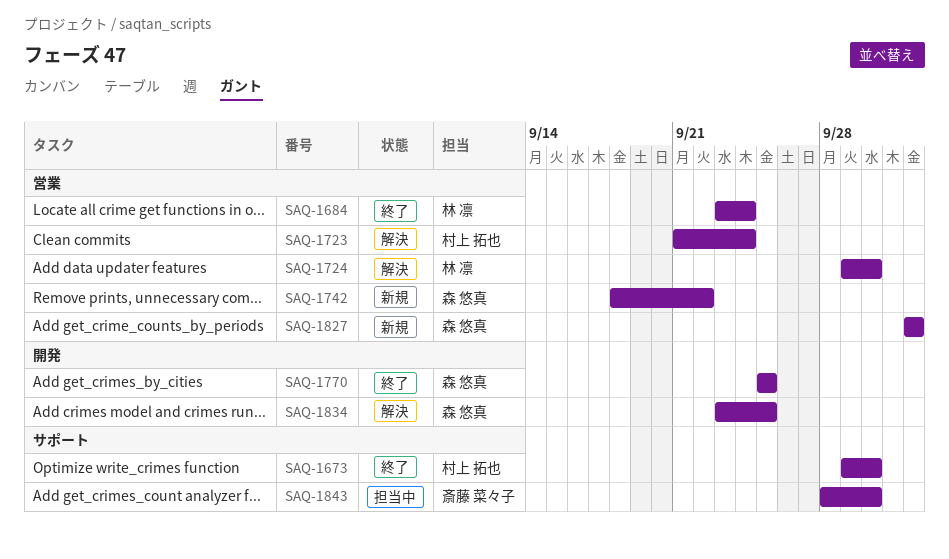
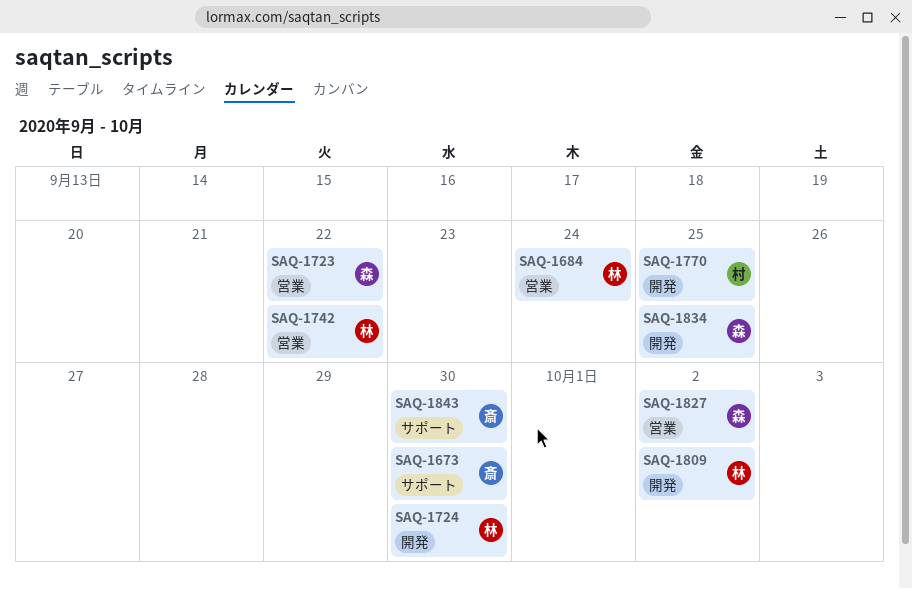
SAQ-1673, owner: 村上 拓也 -> 斎藤 菜々子
SAQ-1723, owner: 村上 拓也 -> 森 悠真
SAQ-1723, due: Sep 24 -> Sep 22
SAQ-1724, label: 営業 -> 開発
SAQ-1742, owner: 森 悠真 -> 林 凛
SAQ-1770, owner: 森 悠真 -> 村上 拓也
SAQ-1809: none -> present

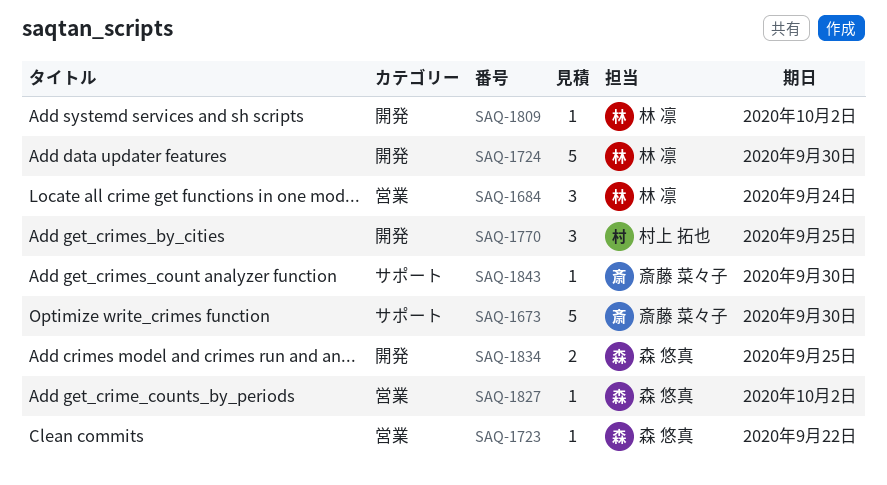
SAQ-1742: present -> none

